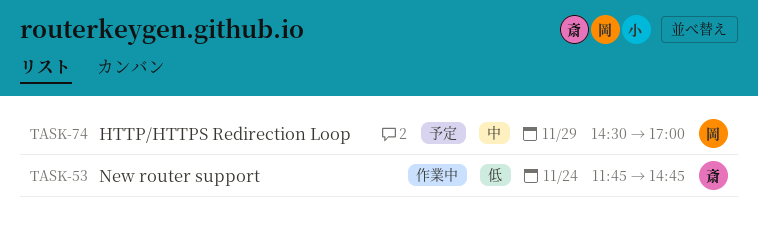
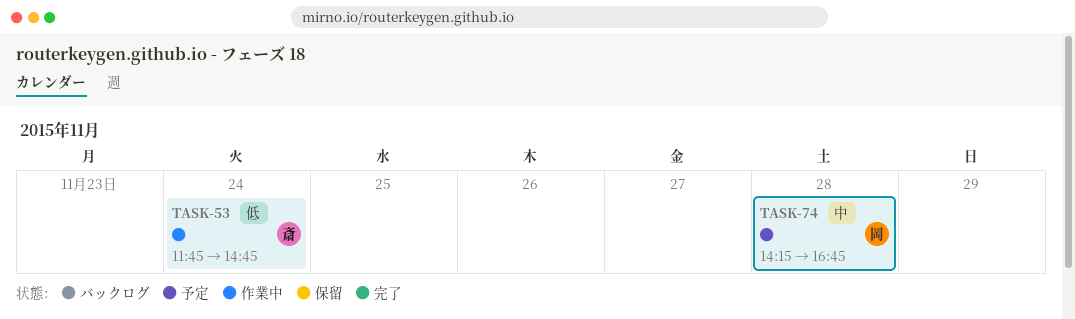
TASK-74, day: Nov 29 -> Nov 28
TASK-74, begins: 14:30 -> 14:15
TASK-74, ends: 17:00 -> 16:45

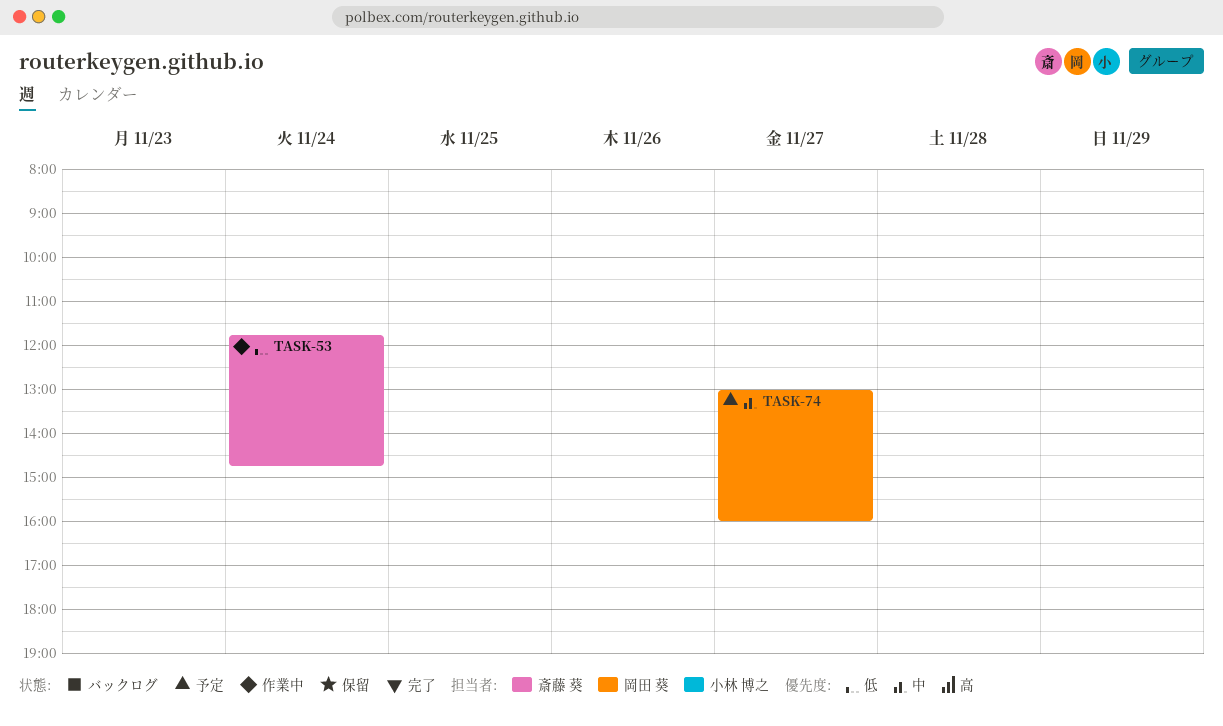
TASK-74, day: Nov 28 -> Nov 27
TASK-74, begins: 14:15 -> 13:00
TASK-74, ends: 16:45 -> 16:00

